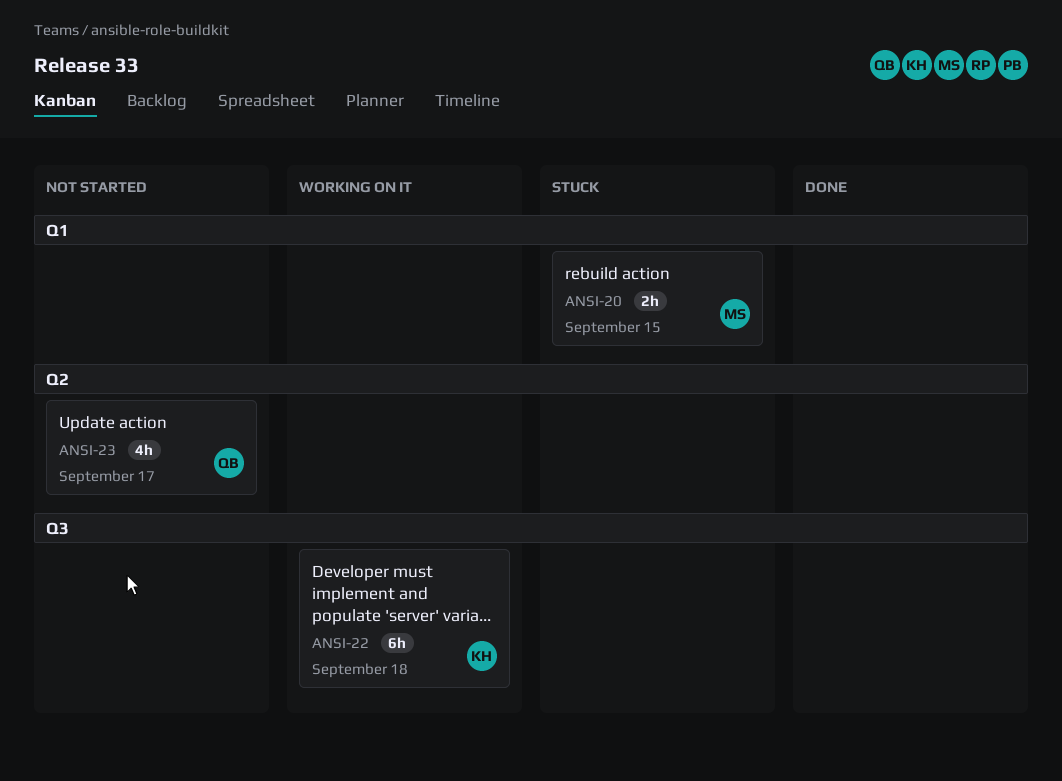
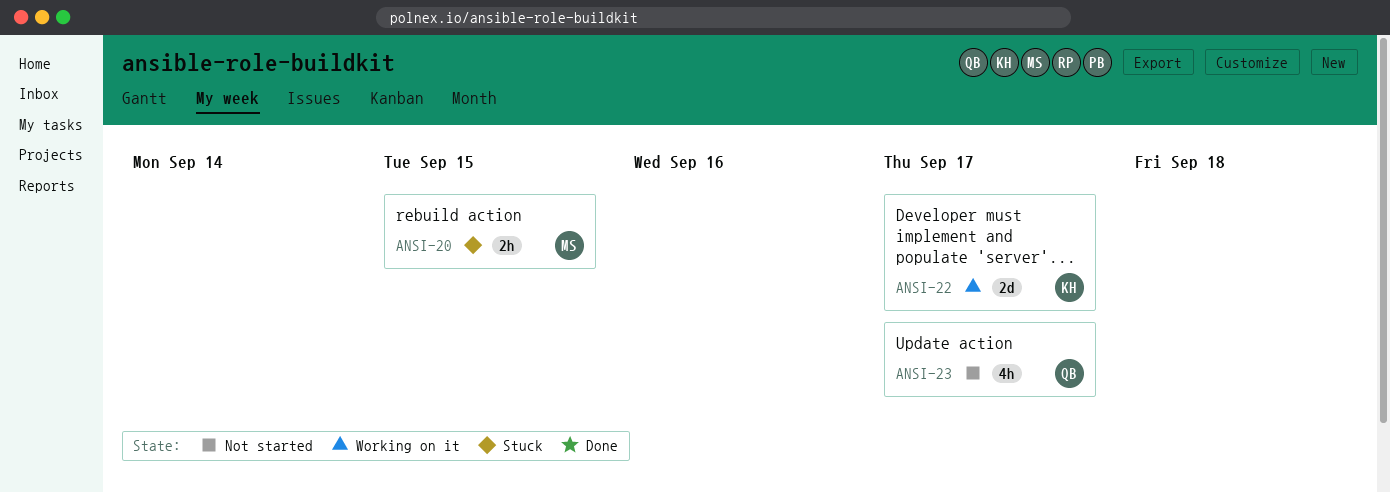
ANSI-22, estimate: 6h -> 2d
ANSI-22, due: Sep 18 -> Sep 17

